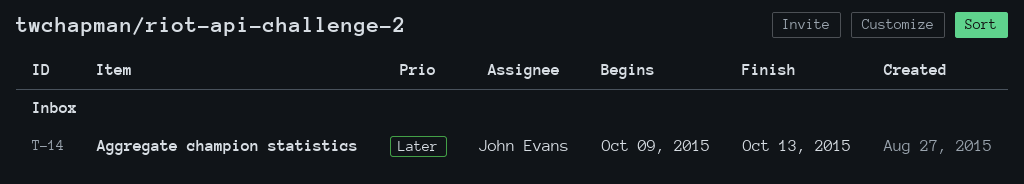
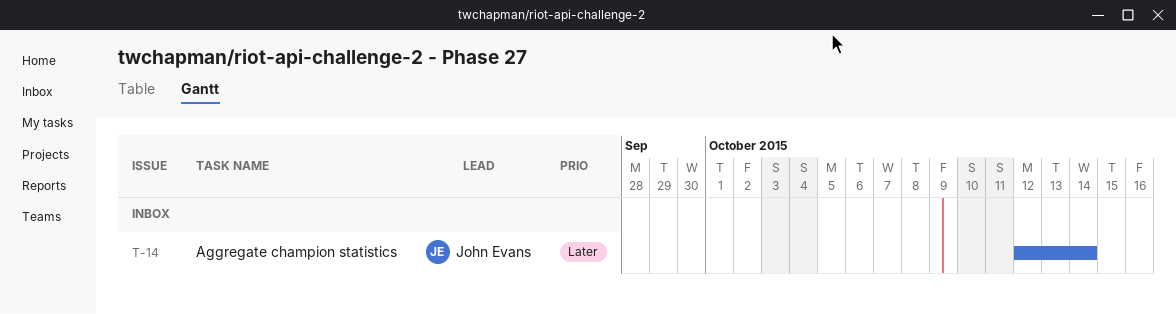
T-14, start: Oct 9 -> Oct 12
T-14, due: Oct 13 -> Oct 14

